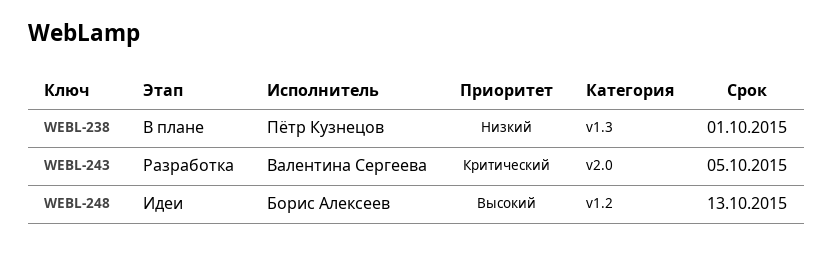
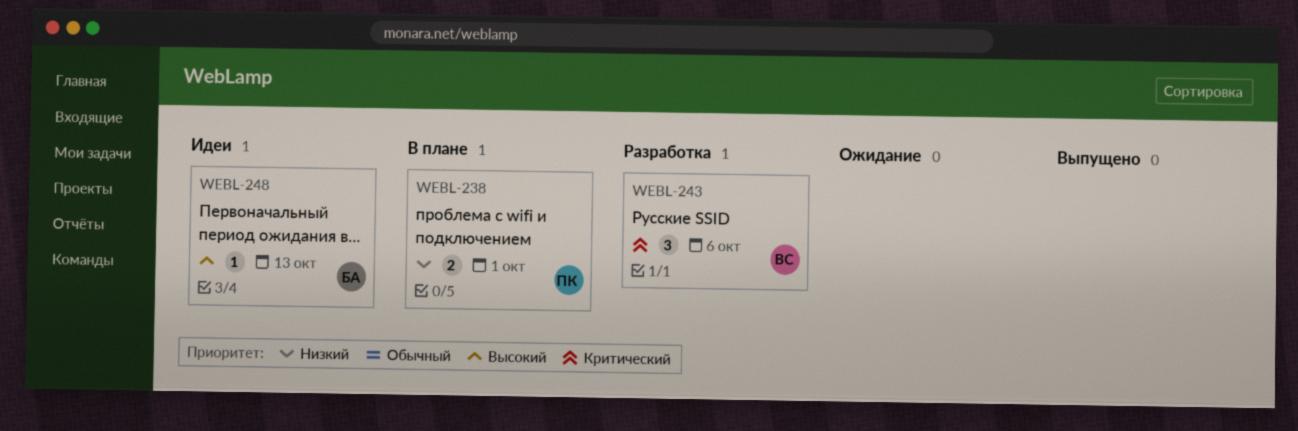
WEBL-243, due: Oct 5 -> Oct 6

